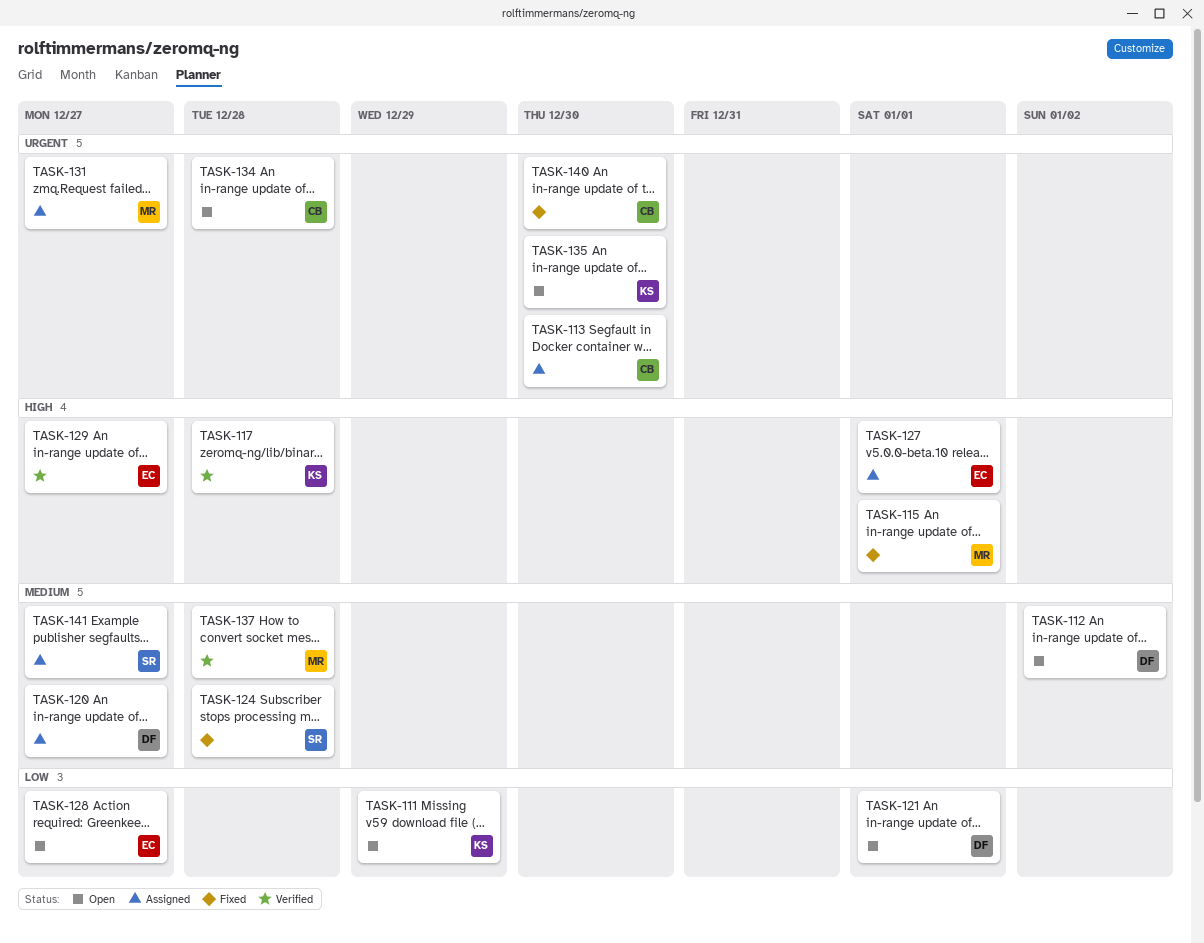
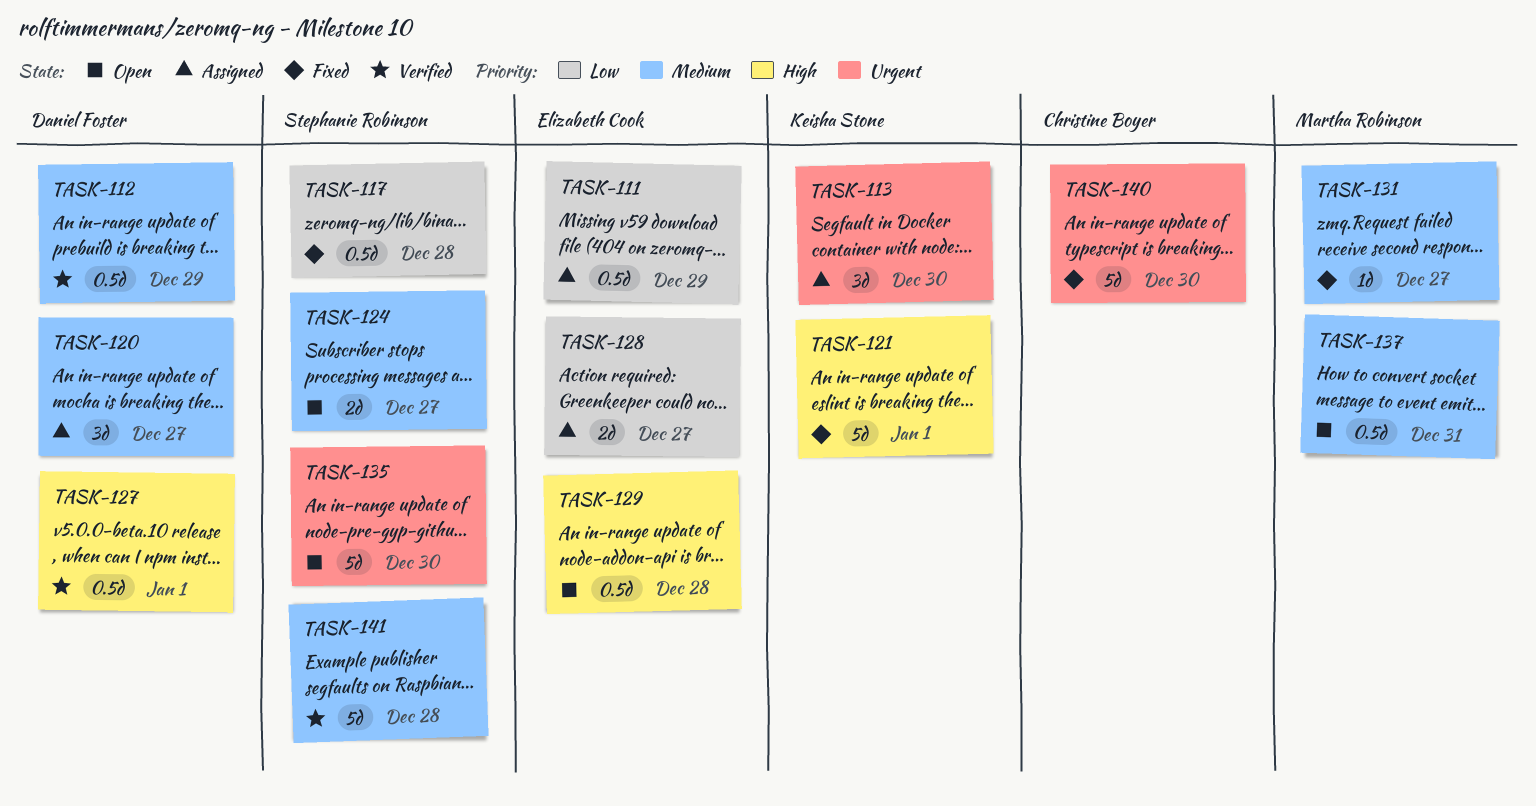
TASK-111, status: Open -> Assigned
TASK-111, owner: Keisha Stone -> Elizabeth Cook
TASK-112, status: Open -> Verified
TASK-112, due: Jan 2 -> Dec 29
TASK-113, owner: Christine Boyer -> Keisha Stone
TASK-115: present -> none
TASK-117, status: Verified -> Fixed
TASK-117, owner: Keisha Stone -> Stephanie Robinson
TASK-117, priority: High -> Low
TASK-121, status: Open -> Fixed
TASK-121, owner: Daniel Foster -> Keisha Stone
TASK-121, priority: Low -> High
TASK-124, status: Fixed -> Open
TASK-124, due: Dec 28 -> Dec 27
TASK-127, status: Assigned -> Verified
TASK-127, owner: Elizabeth Cook -> Daniel Foster
TASK-128, status: Open -> Assigned
TASK-129, status: Verified -> Open
TASK-129, due: Dec 27 -> Dec 28
TASK-131, status: Assigned -> Fixed
TASK-131, priority: Urgent -> Medium
TASK-134: present -> none
TASK-135, owner: Keisha Stone -> Stephanie Robinson
TASK-137, status: Verified -> Open
TASK-137, due: Dec 28 -> Dec 31
TASK-141, status: Assigned -> Verified
TASK-141, due: Dec 27 -> Dec 28

